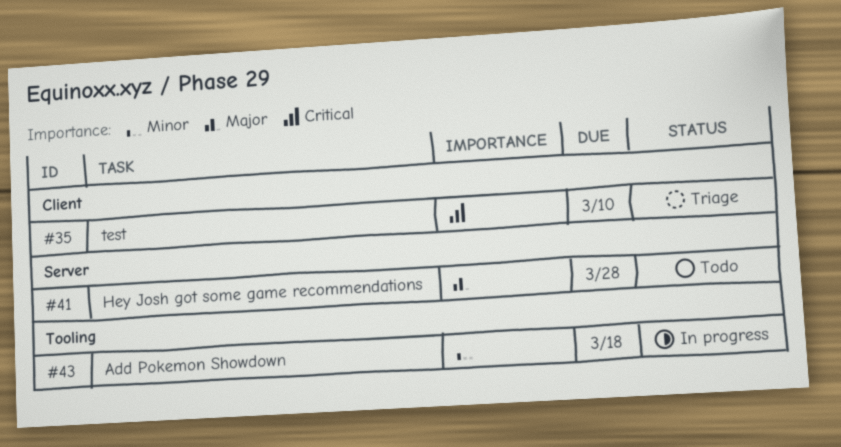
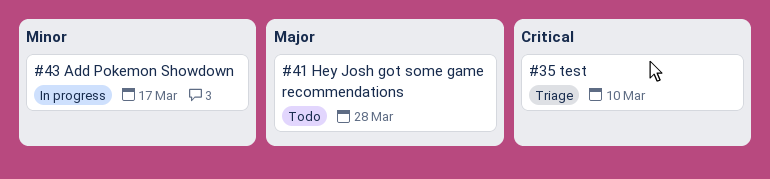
#43, due: Mar 18 -> Mar 17

